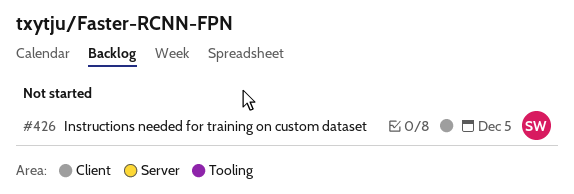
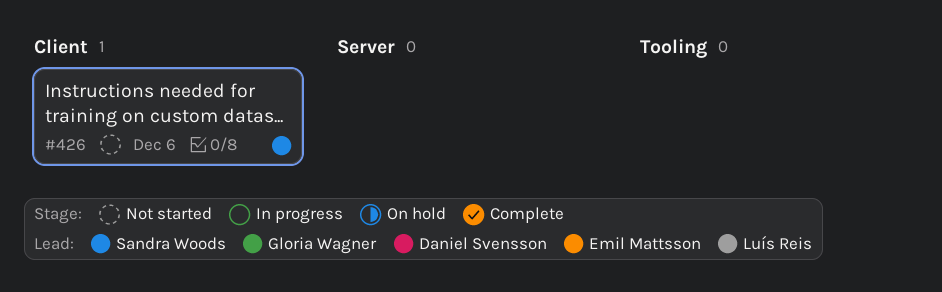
#426, due: Dec 5 -> Dec 6

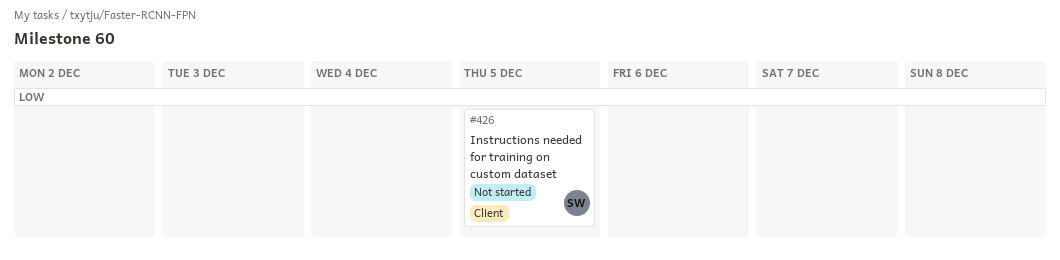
#426, due: Dec 6 -> Dec 5

